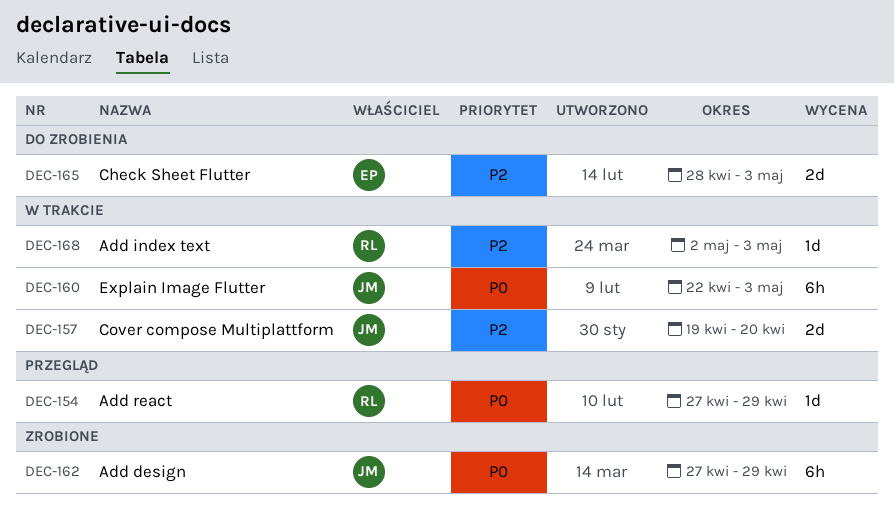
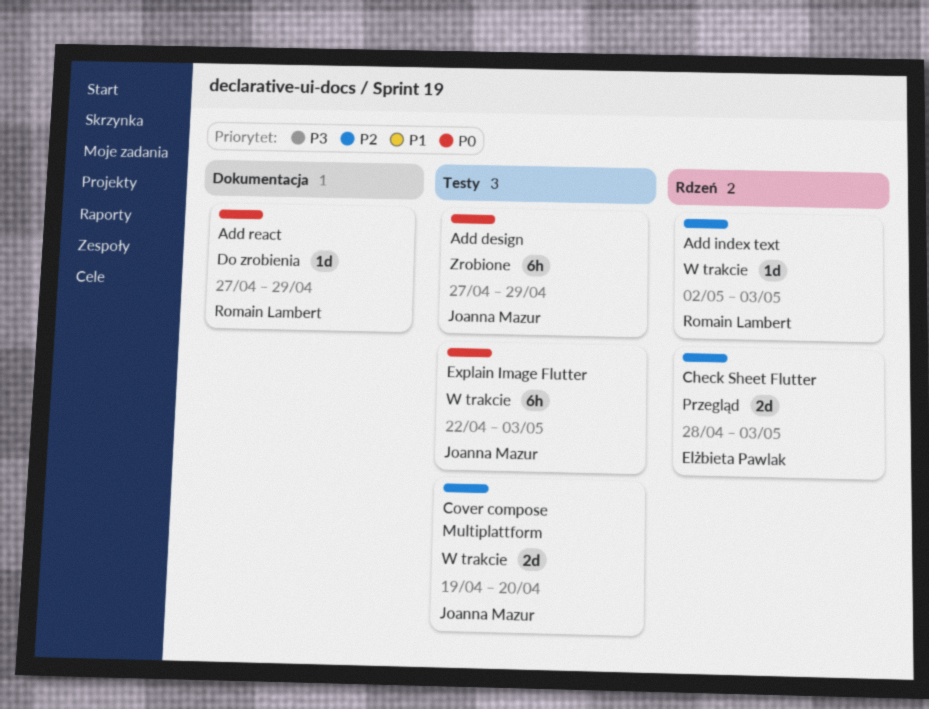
Add react, status: Przegląd -> Do zrobienia
Check Sheet Flutter, status: Do zrobienia -> Przegląd

